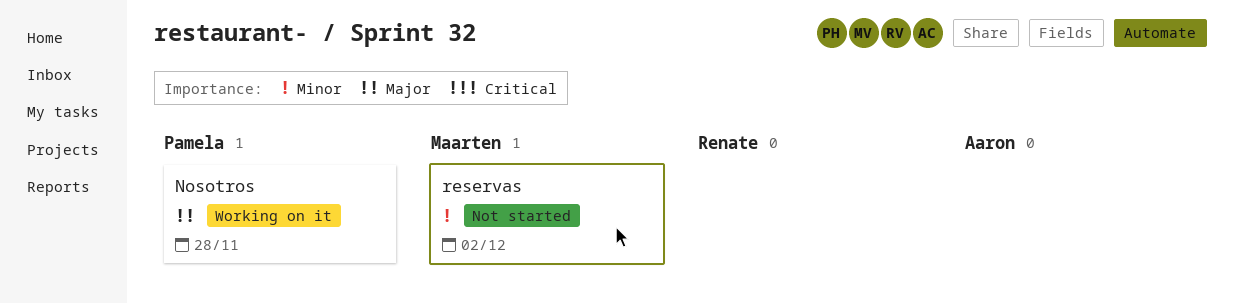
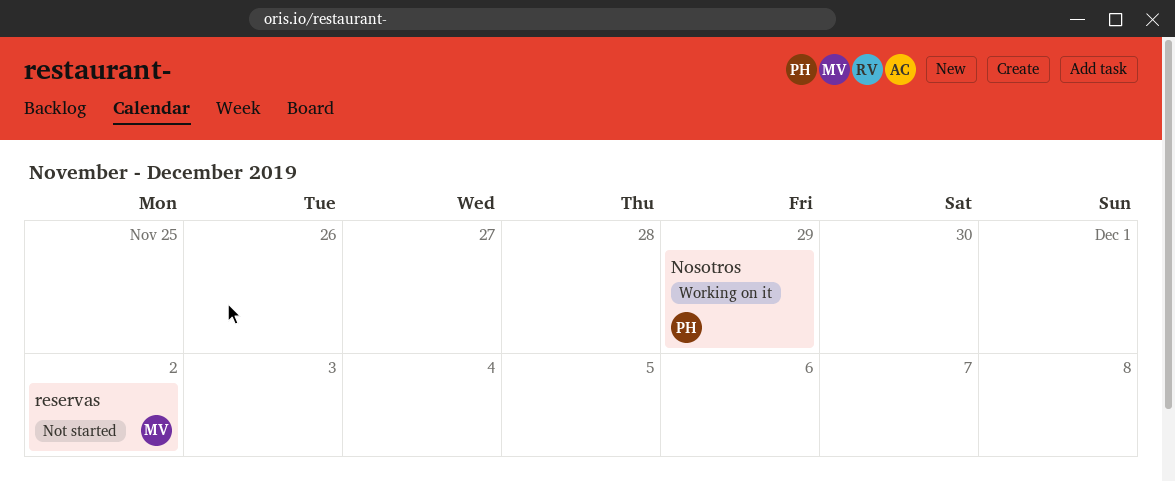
Nosotros, due: Nov 28 -> Nov 29

